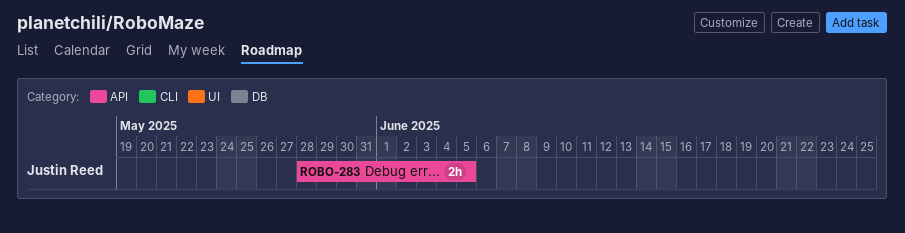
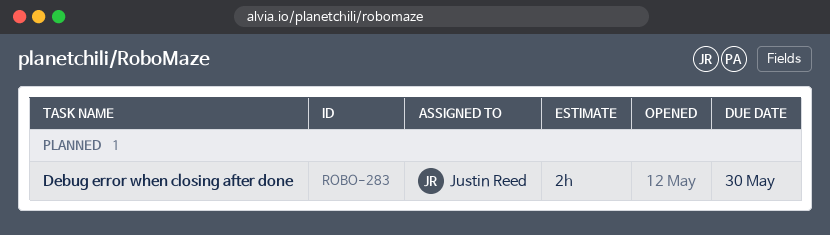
ROBO-283, due: Jun 5 -> May 30

